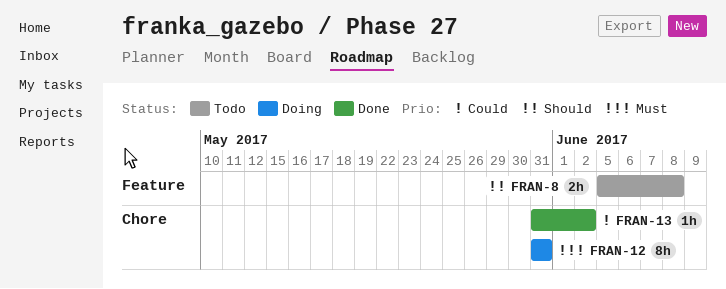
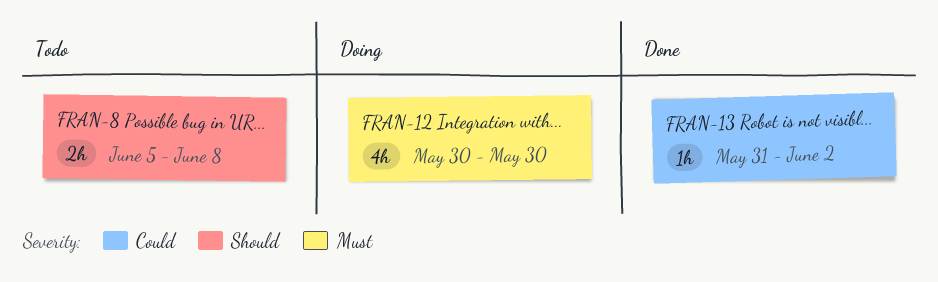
FRAN-12, estimate: 8h -> 4h
FRAN-12, start: May 31 -> May 30
FRAN-12, due: May 31 -> May 30

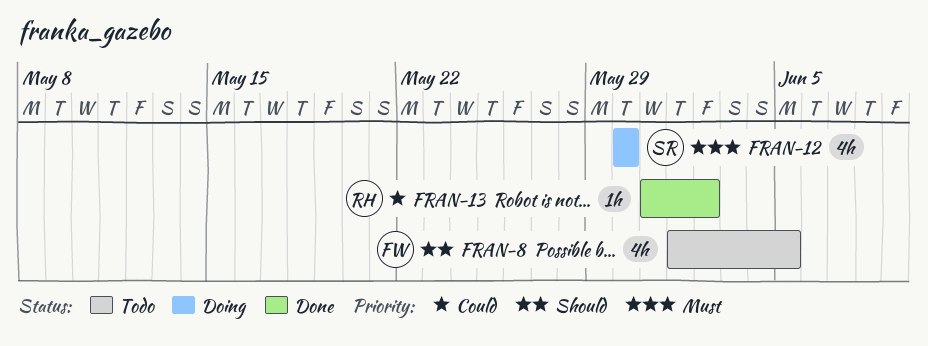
FRAN-8, estimate: 2h -> 4h
FRAN-8, start: Jun 5 -> Jun 1
FRAN-8, due: Jun 8 -> Jun 5

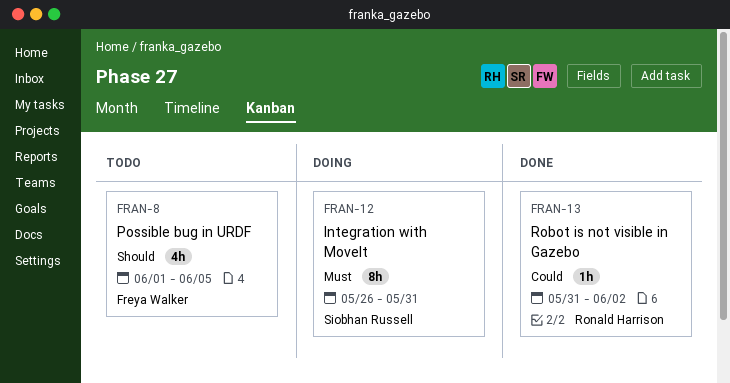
FRAN-12, estimate: 4h -> 8h
FRAN-12, start: May 30 -> May 26
FRAN-12, due: May 30 -> May 31

